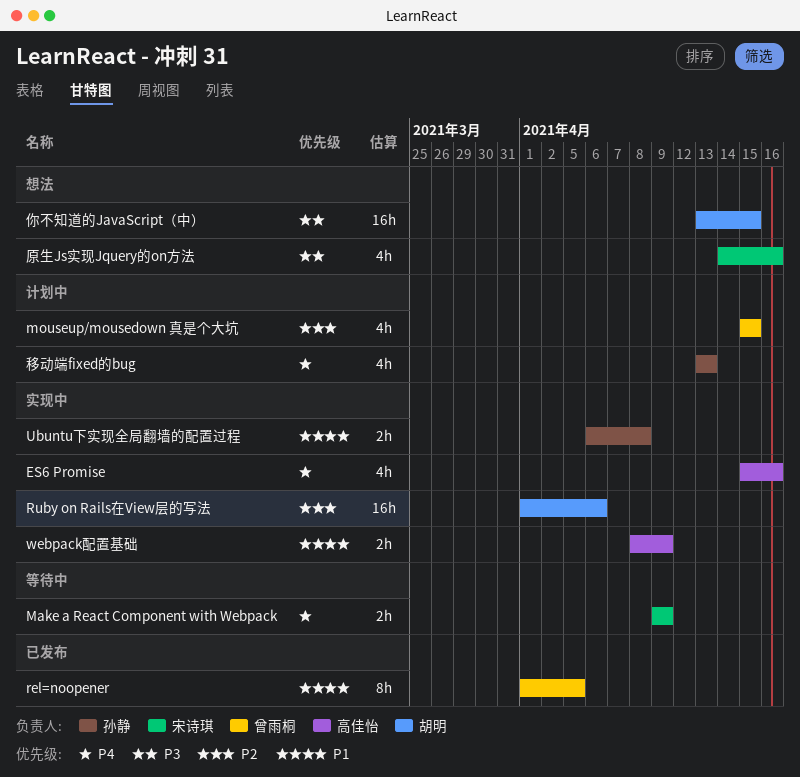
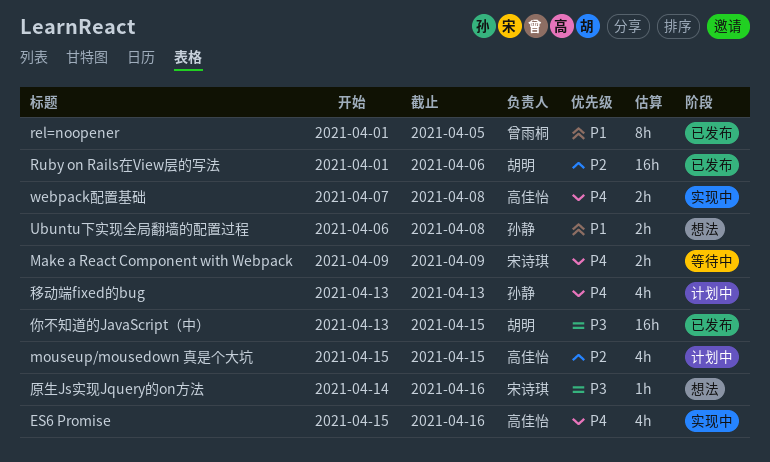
mouseup/mousedown 真是个大坑, owner: 曾雨桐 -> 高佳怡
Ruby on Rails在View层的写法, status: 实现中 -> 已发布
Ubuntu下实现全局翻墙的配置过程, status: 实现中 -> 想法
webpack配置基础, priority: P1 -> P4
webpack配置基础, start: Apr 8 -> Apr 7
webpack配置基础, due: Apr 9 -> Apr 8
你不知道的JavaScript（中）, status: 想法 -> 已发布
原生Js实现Jquery的on方法, estimate: 4h -> 1h

